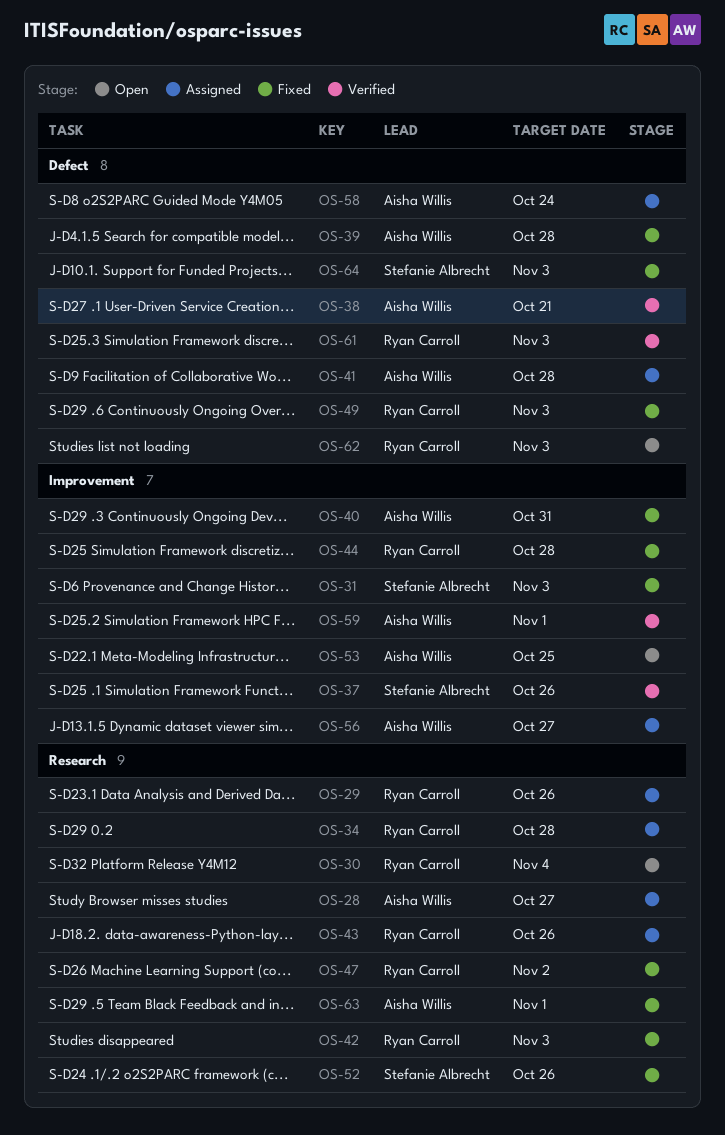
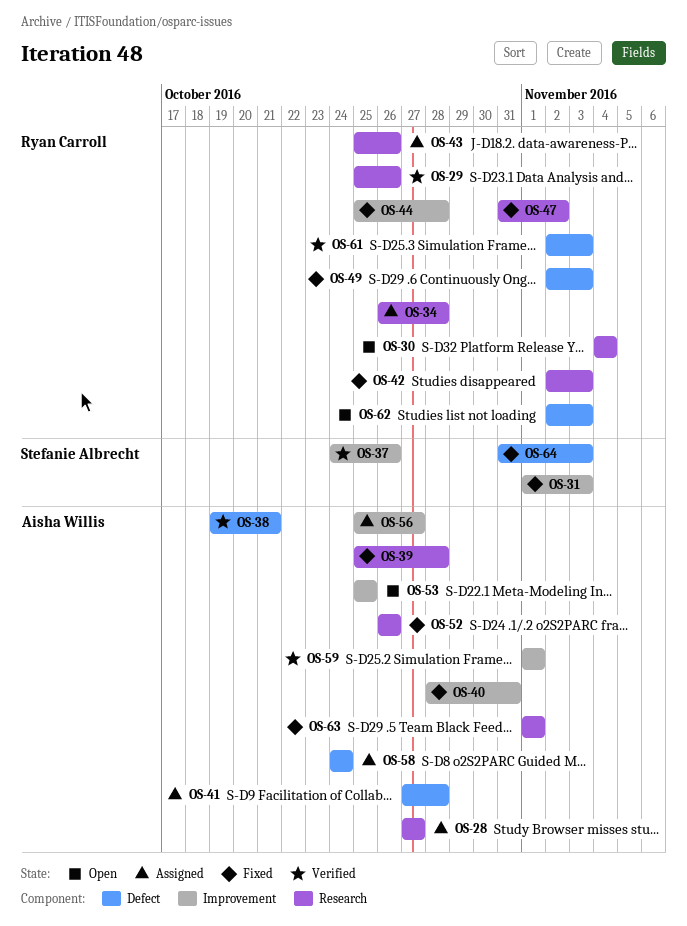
OS-29, status: Assigned -> Verified
OS-39, label: Defect -> Research
OS-52, owner: Stefanie Albrecht -> Aisha Willis

